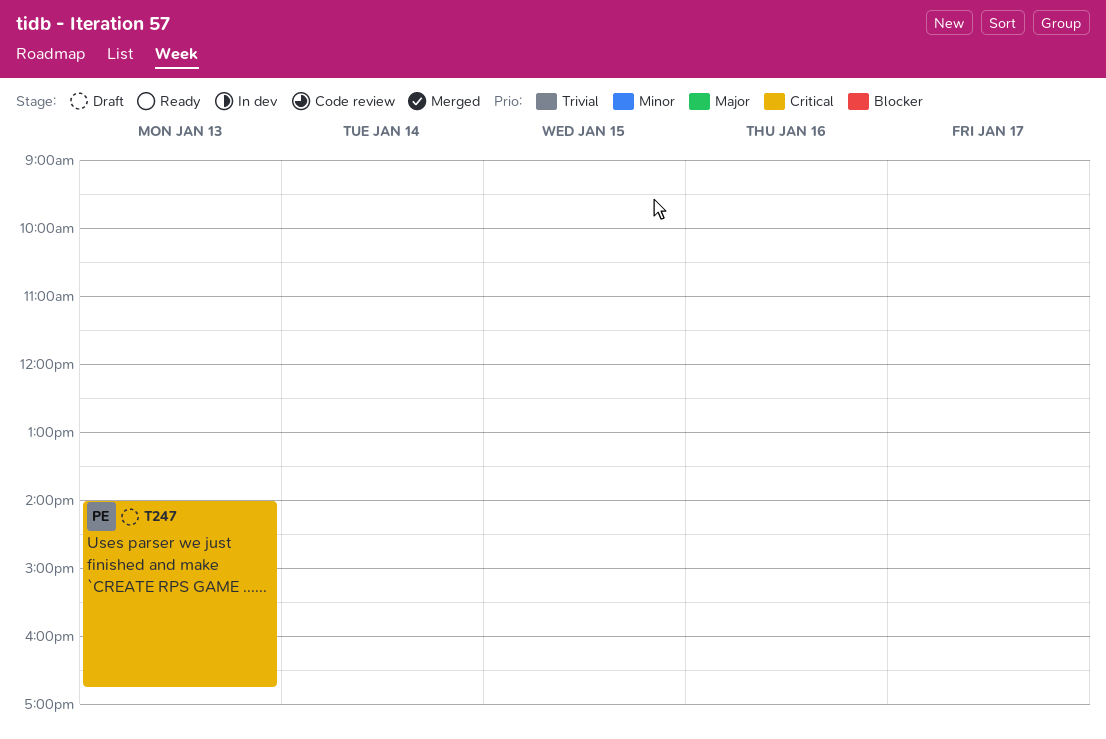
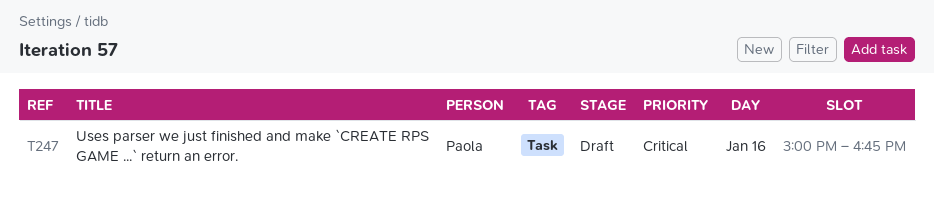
T247, day: Jan 13 -> Jan 16
T247, begins: 14:00 -> 15:00

